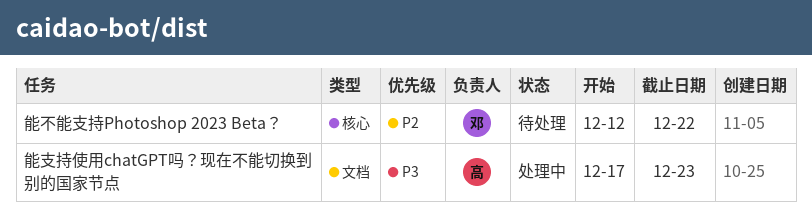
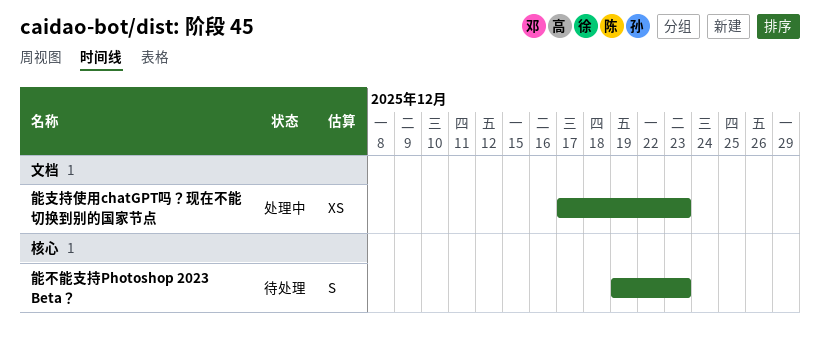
能不能支持Photoshop 2023 Beta？, start: Dec 12 -> Dec 19
能不能支持Photoshop 2023 Beta？, due: Dec 22 -> Dec 23

